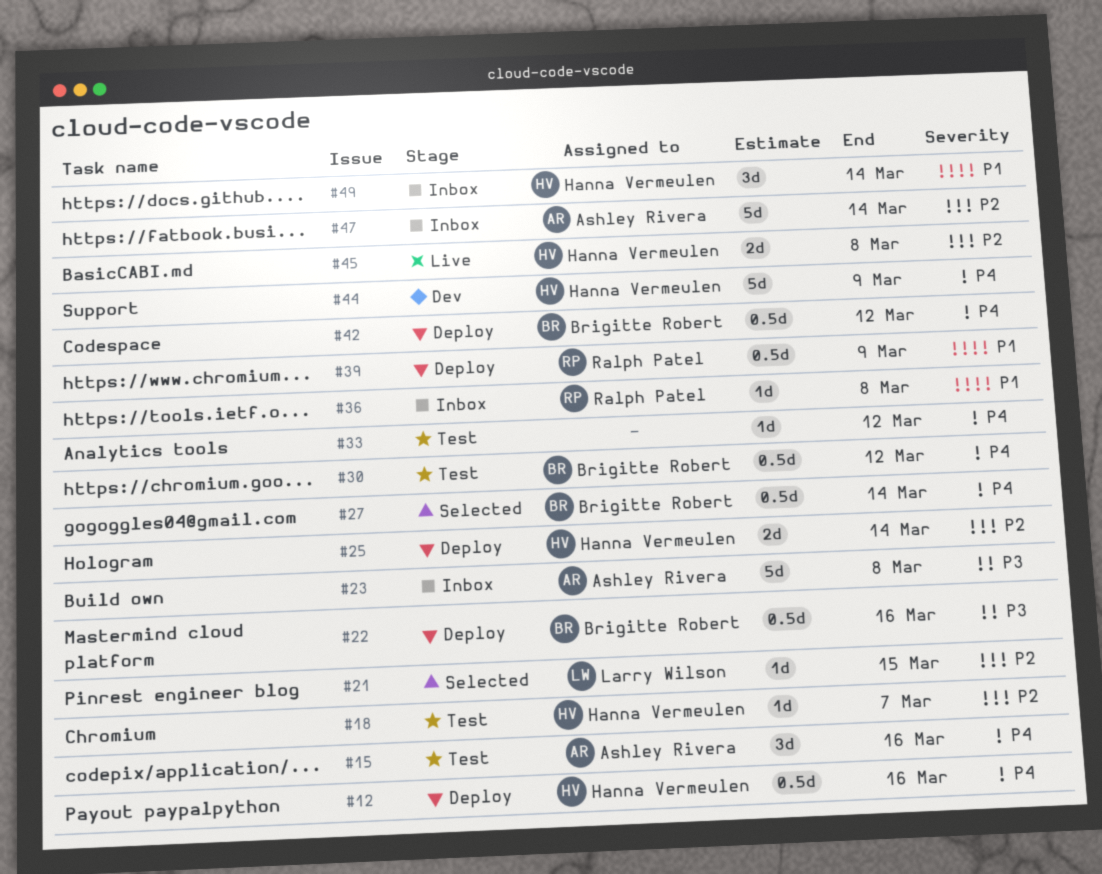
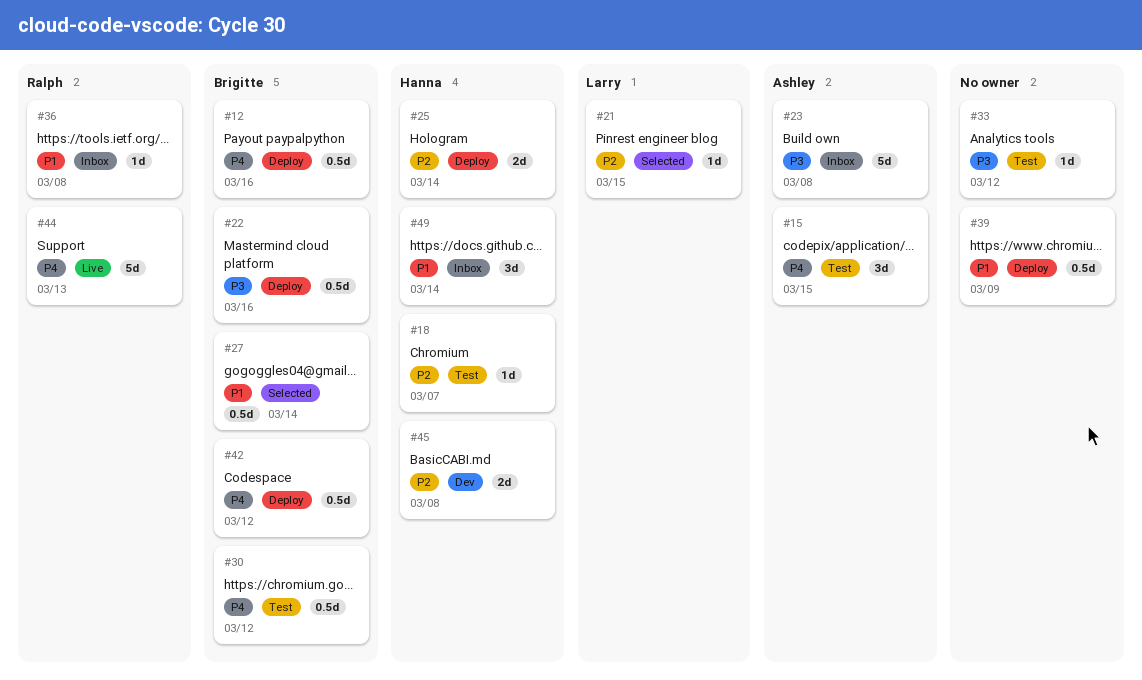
#12, owner: Hanna Vermeulen -> Brigitte Robert
#15, due: Mar 16 -> Mar 15
#27, priority: P4 -> P1
#33, priority: P4 -> P3
#39, owner: Ralph Patel -> none
#44, status: Dev -> Live
#44, owner: Hanna Vermeulen -> Ralph Patel
#44, due: Mar 9 -> Mar 13
#45, status: Live -> Dev
#47: present -> none

